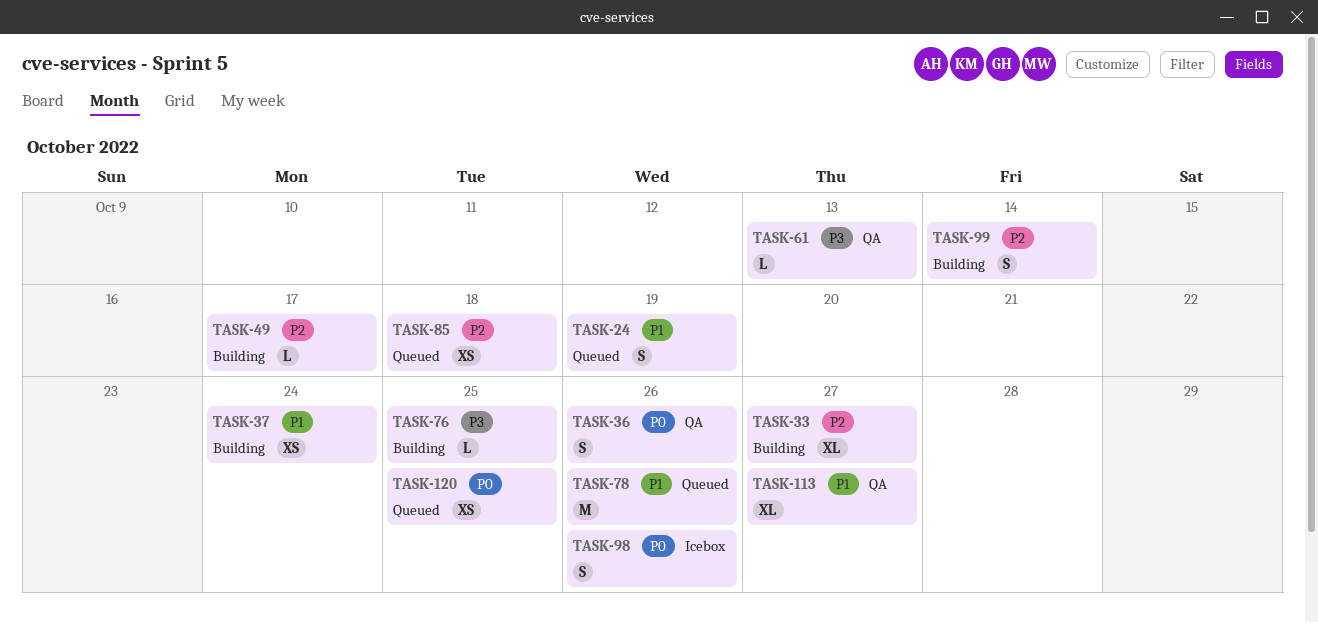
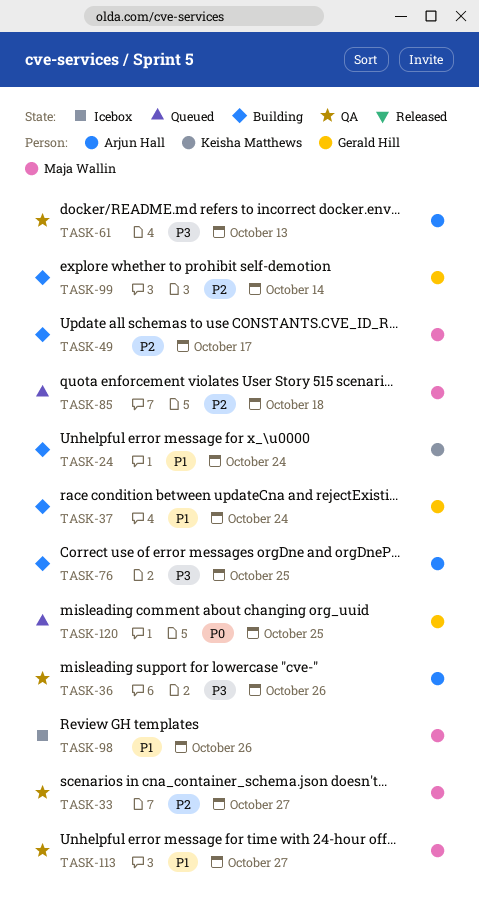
TASK-24, status: Queued -> Building
TASK-24, due: Oct 19 -> Oct 24
TASK-33, status: Building -> QA
TASK-36, priority: P0 -> P3
TASK-78: present -> none
TASK-98, priority: P0 -> P1

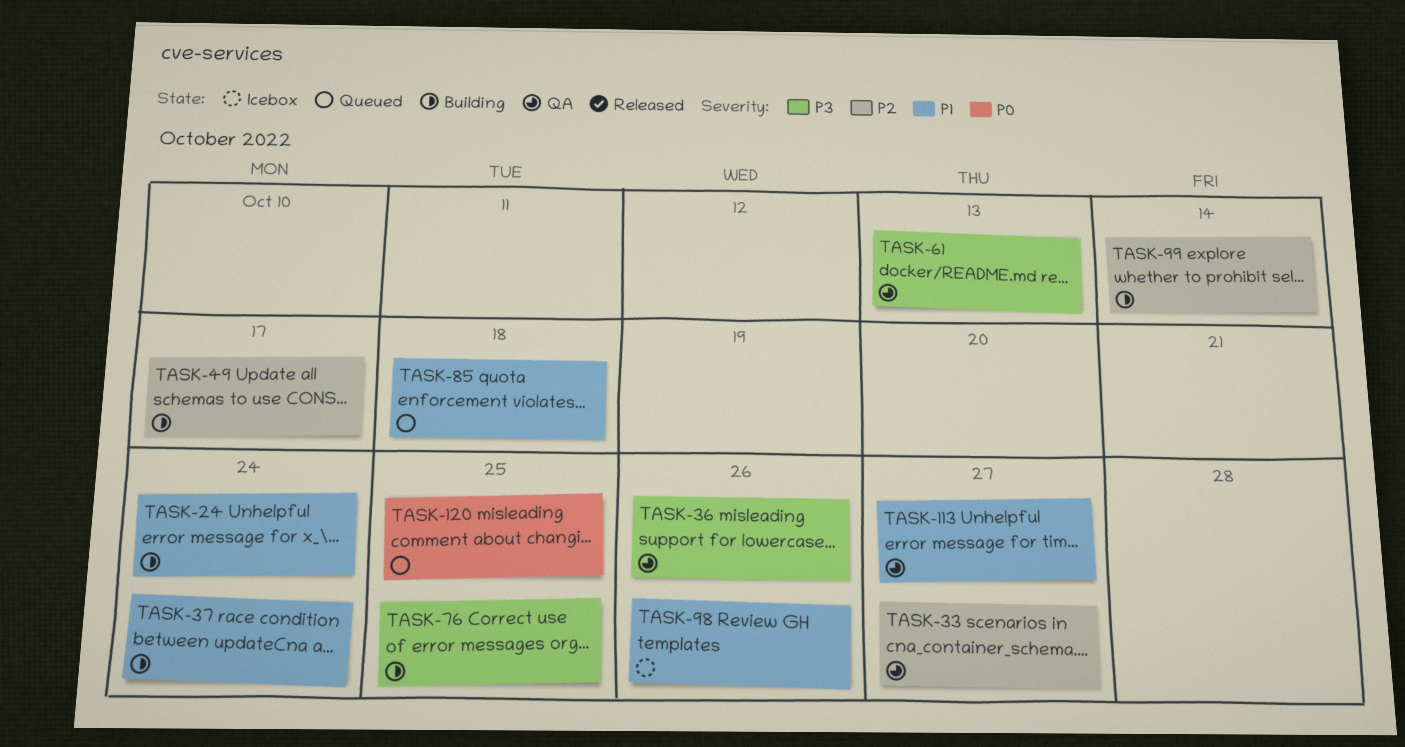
TASK-85, priority: P2 -> P1

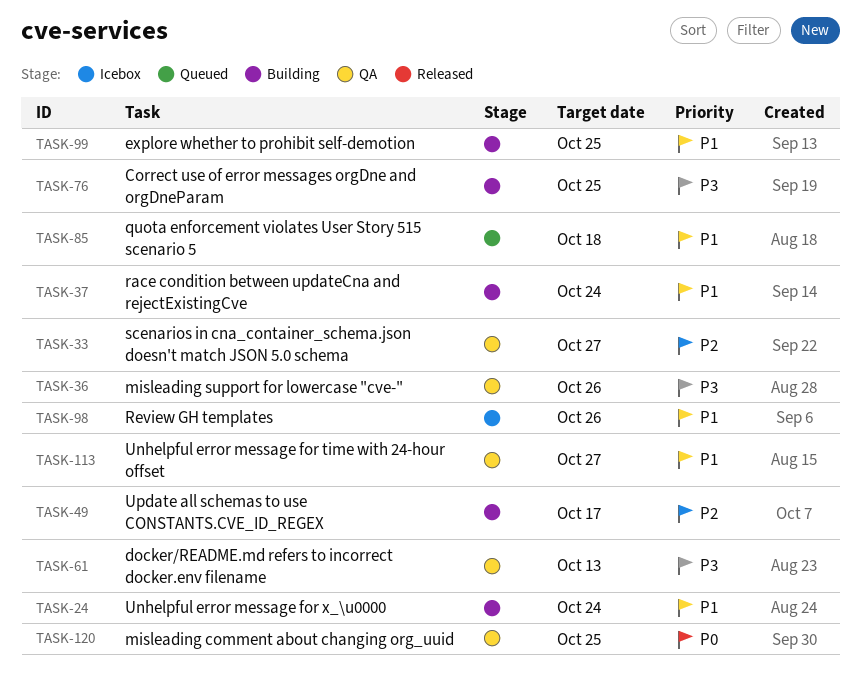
TASK-99, priority: P2 -> P1
TASK-99, due: Oct 14 -> Oct 25
TASK-120, status: Queued -> QA

